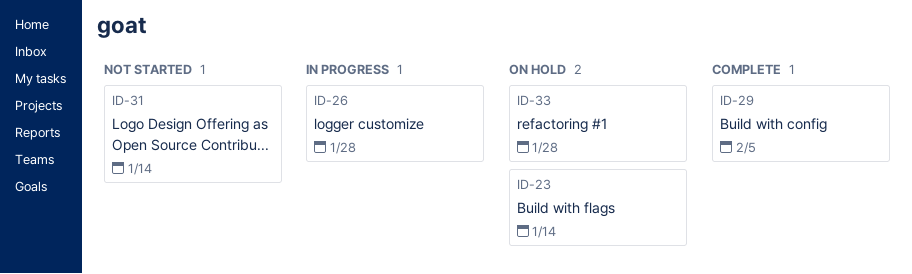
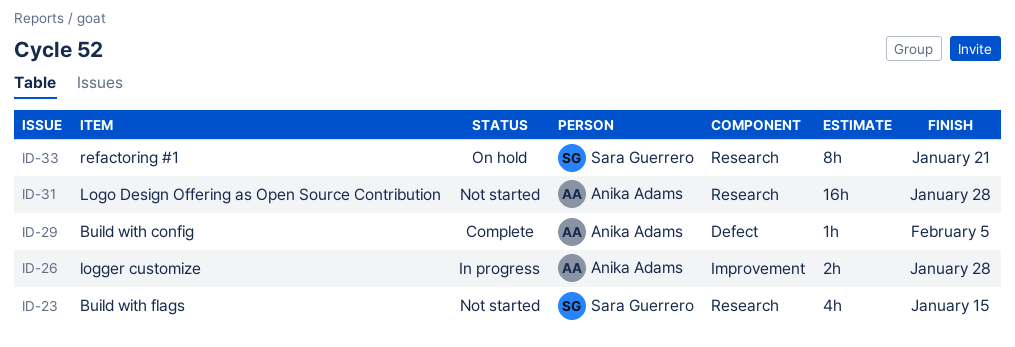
ID-23, status: On hold -> Not started
ID-23, due: Jan 14 -> Jan 15
ID-31, due: Jan 14 -> Jan 28
ID-33, due: Jan 28 -> Jan 21

